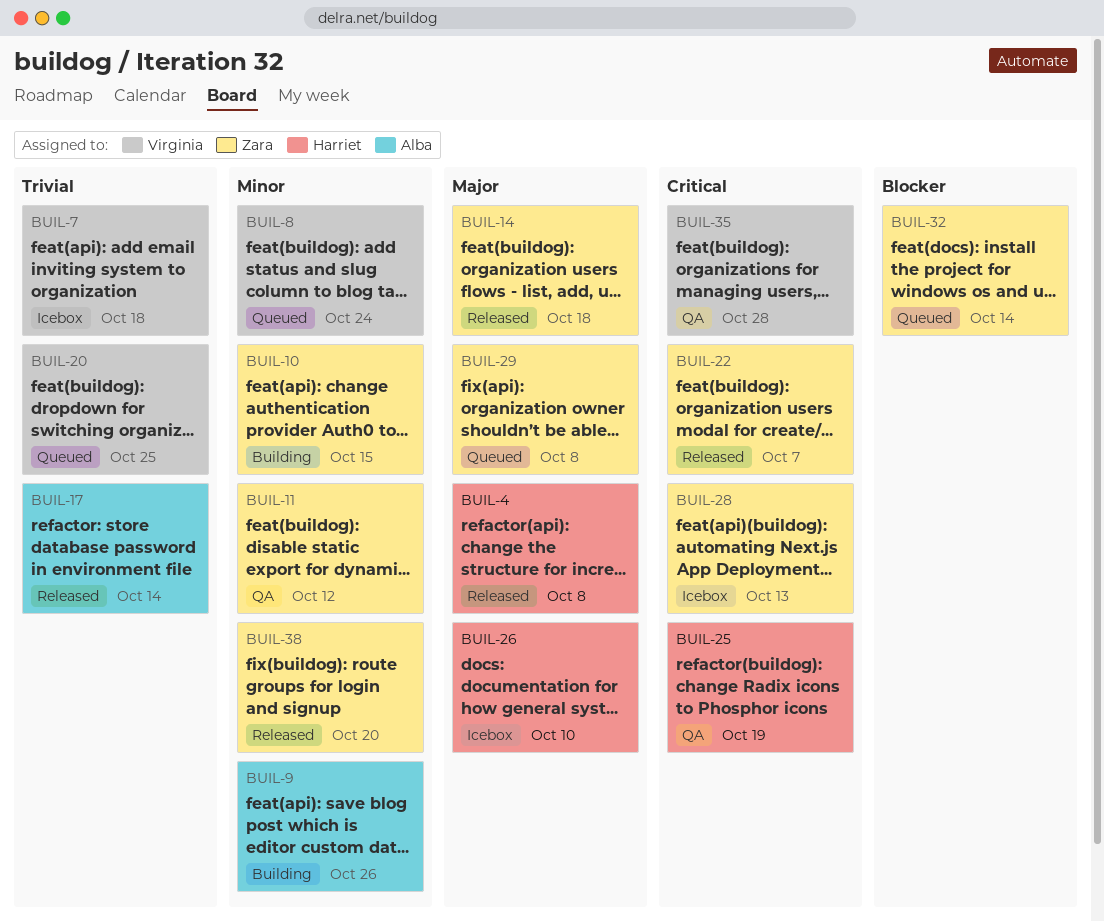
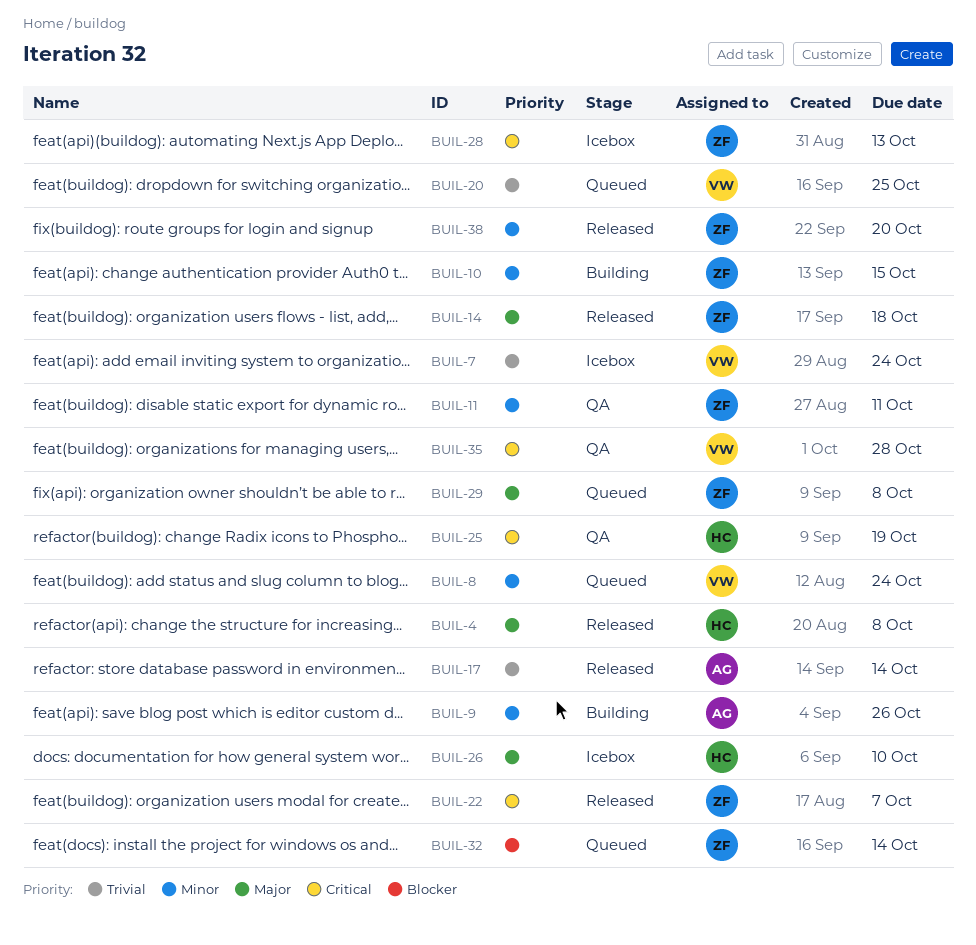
BUIL-7, due: Oct 18 -> Oct 24
BUIL-11, due: Oct 12 -> Oct 11

